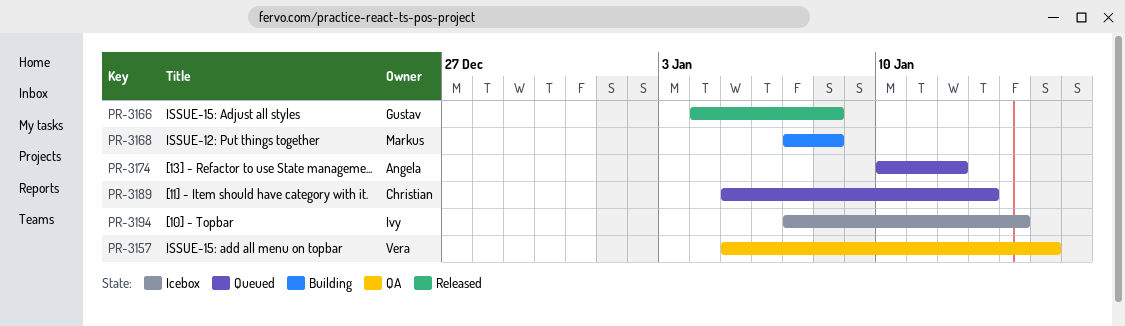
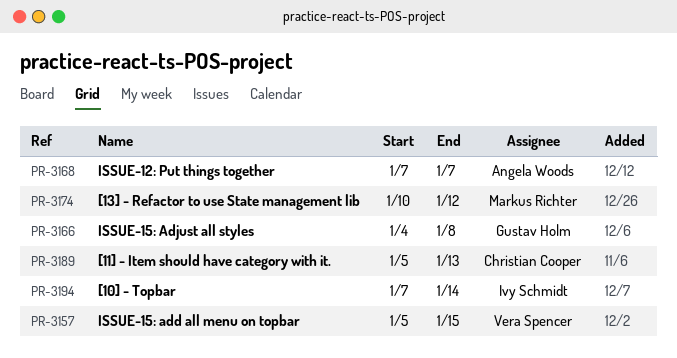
PR-3168, owner: Markus Richter -> Angela Woods
PR-3168, due: Jan 8 -> Jan 7
PR-3174, owner: Angela Woods -> Markus Richter

